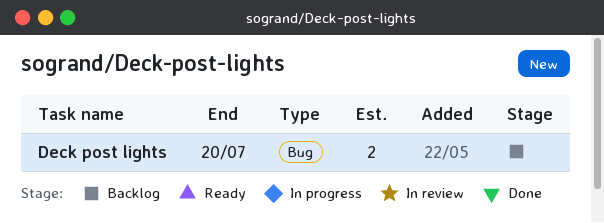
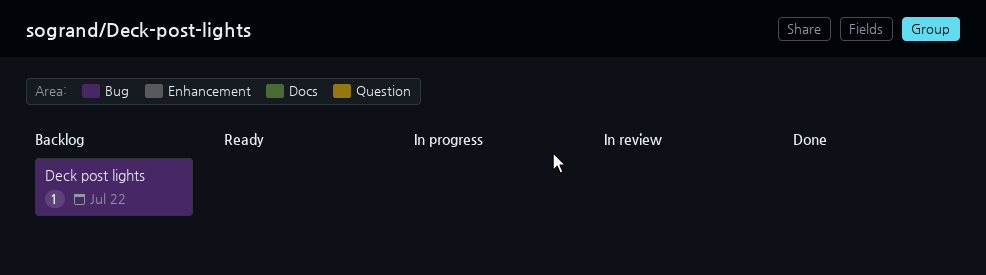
Deck post lights, estimate: 2 -> 1
Deck post lights, due: Jul 20 -> Jul 22

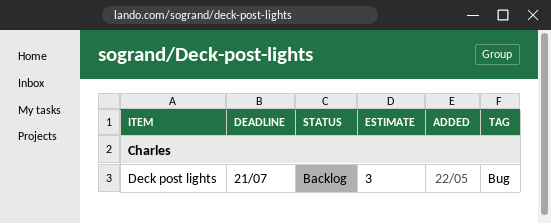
Deck post lights, estimate: 1 -> 3
Deck post lights, due: Jul 22 -> Jul 21

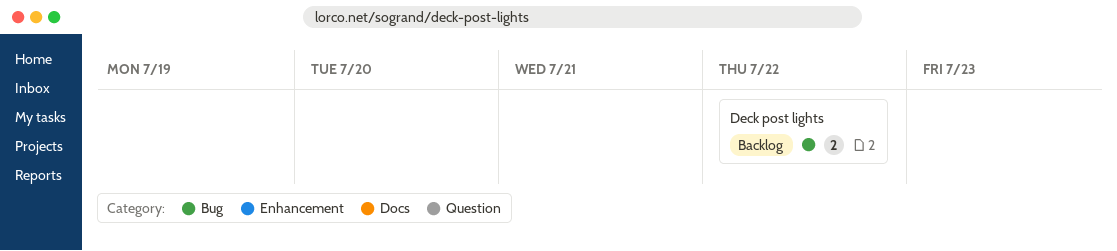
Deck post lights, estimate: 3 -> 2
Deck post lights, due: Jul 21 -> Jul 22

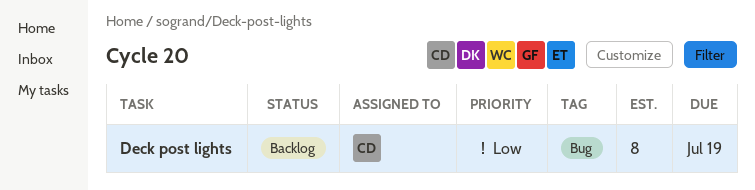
Deck post lights, estimate: 2 -> 8
Deck post lights, due: Jul 22 -> Jul 19

